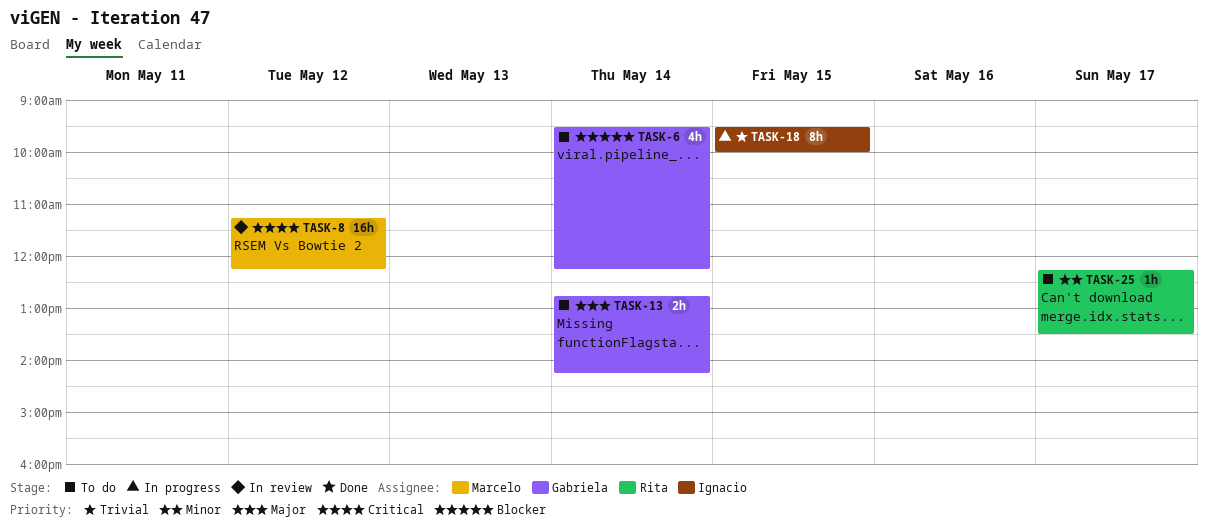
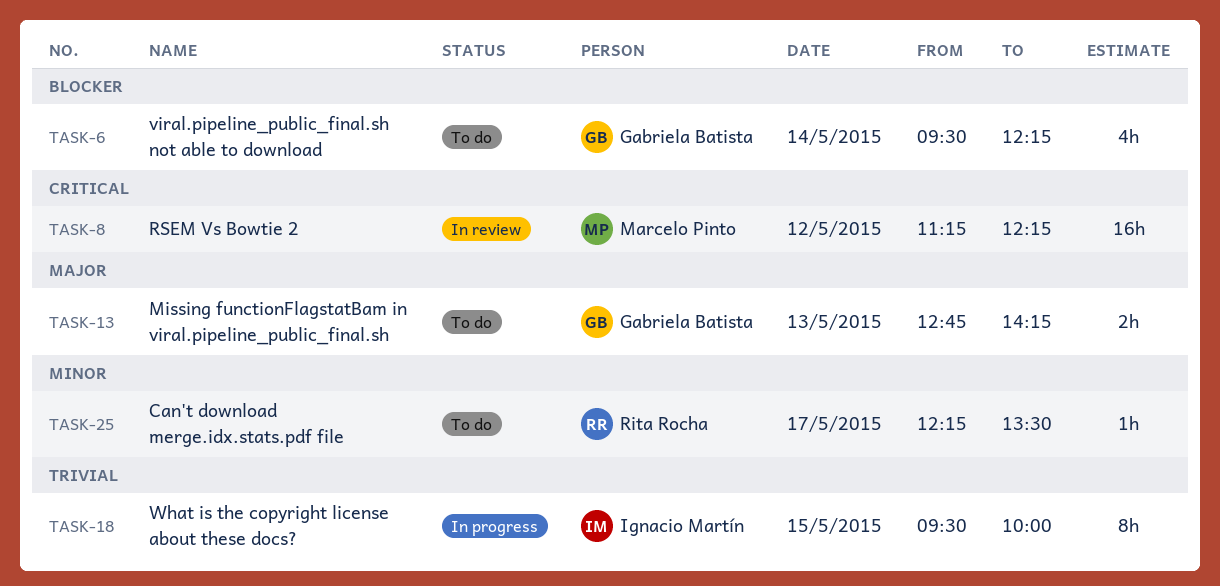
TASK-13, day: May 14 -> May 13

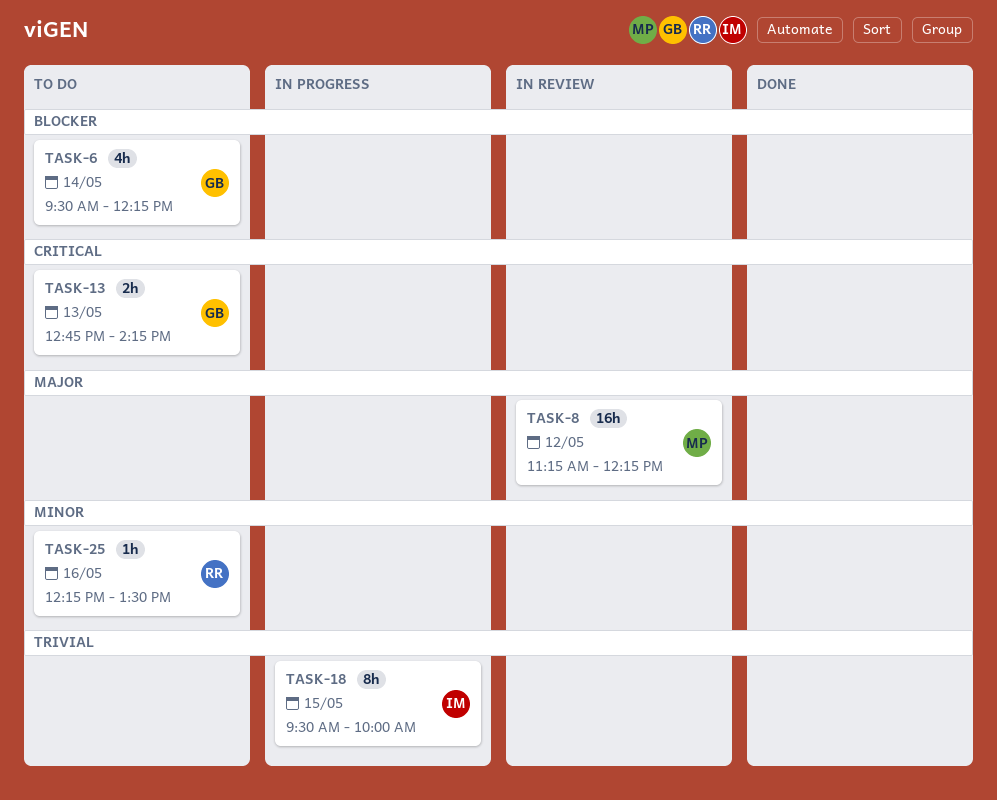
TASK-8, priority: Critical -> Major
TASK-13, priority: Major -> Critical
TASK-25, day: May 17 -> May 16

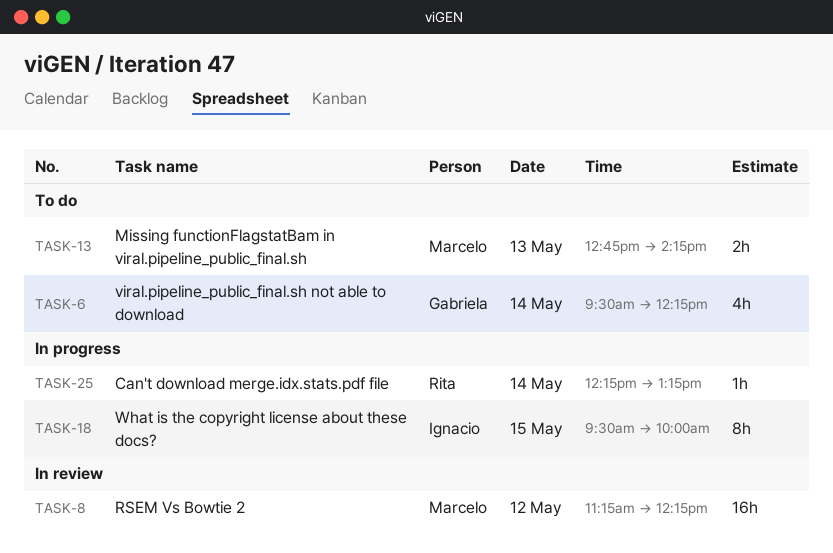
TASK-13, owner: Gabriela -> Marcelo
TASK-25, status: To do -> In progress
TASK-25, day: May 16 -> May 14
TASK-25, ends: 13:30 -> 13:15

